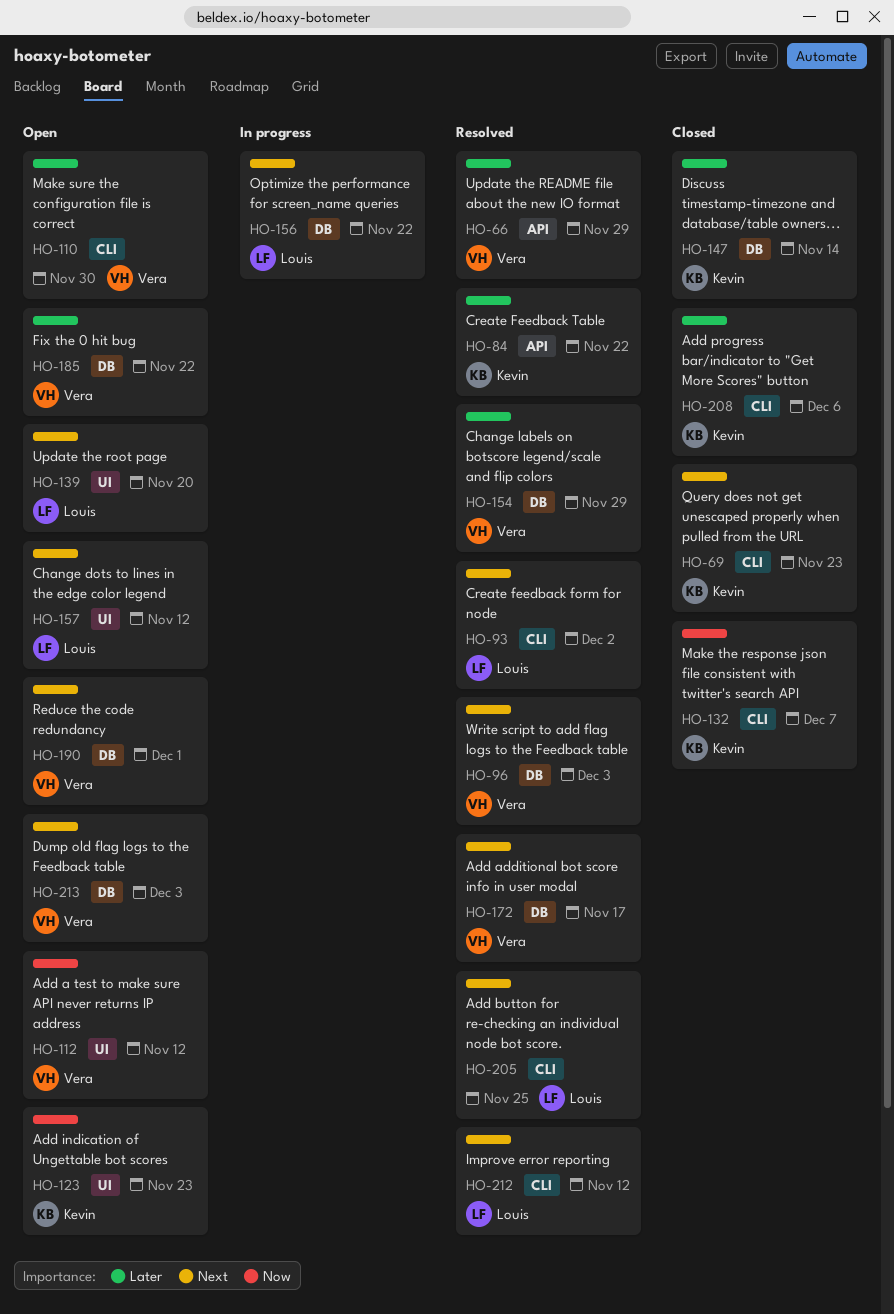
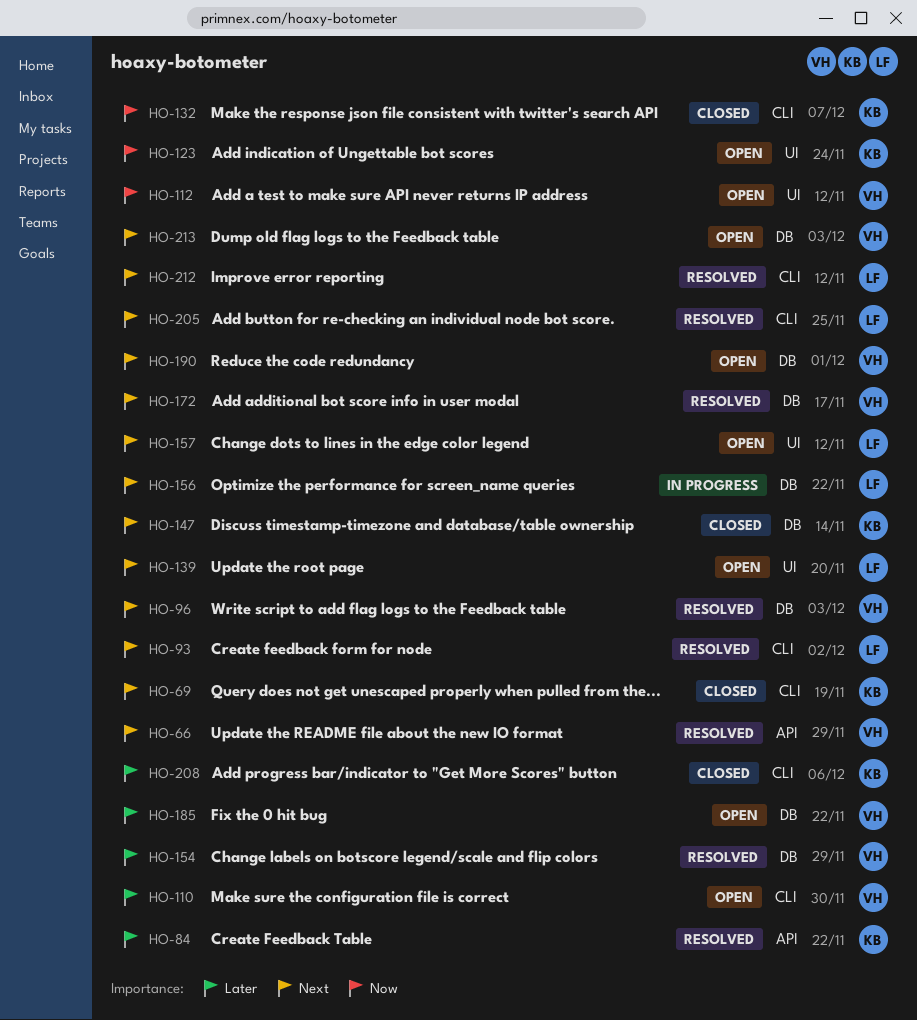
HO-66, priority: Later -> Next
HO-69, due: Nov 23 -> Nov 19
HO-123, due: Nov 23 -> Nov 24
HO-147, priority: Later -> Next

